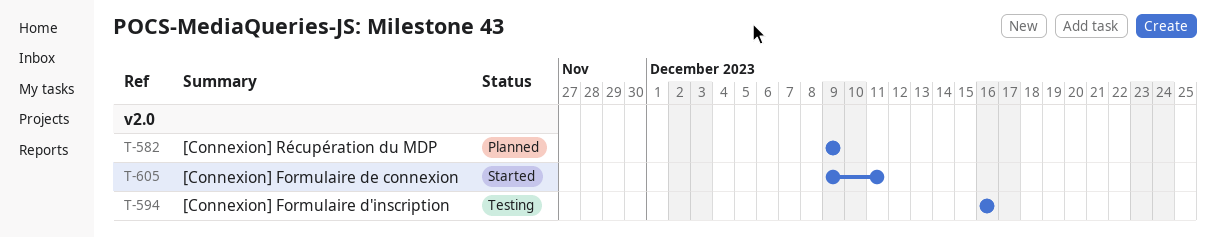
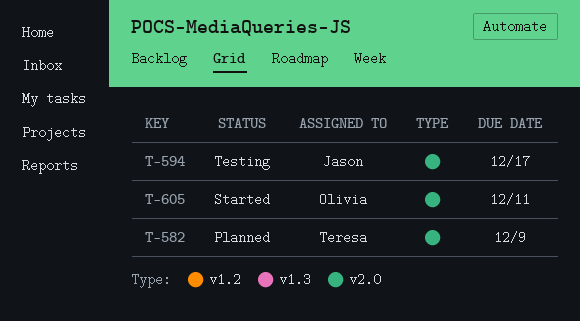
T-594, due: Dec 16 -> Dec 17

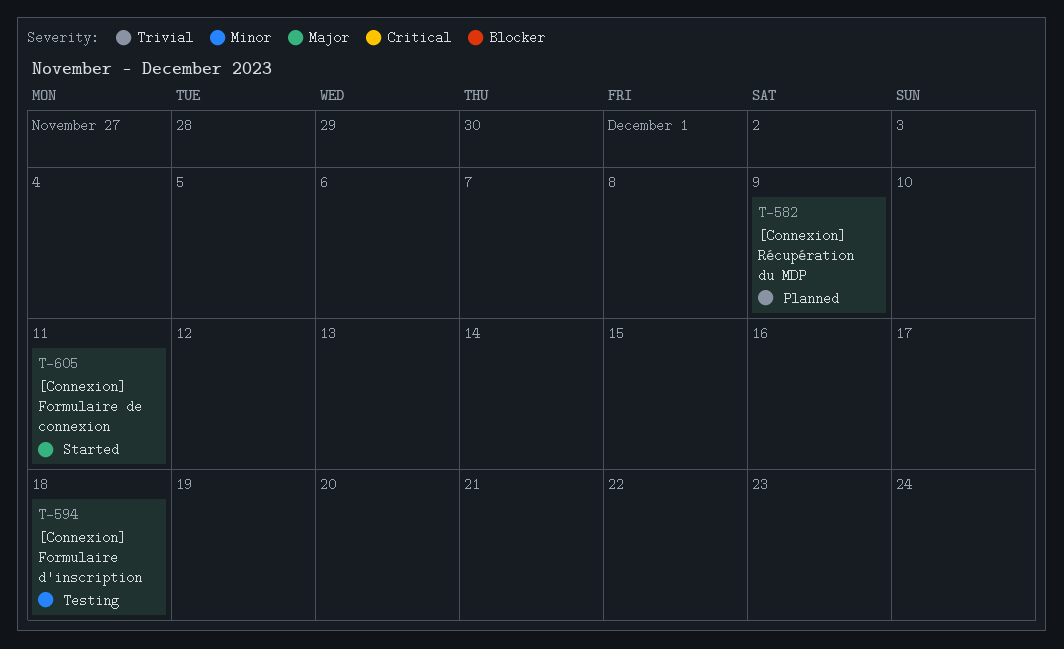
T-594, due: Dec 17 -> Dec 18

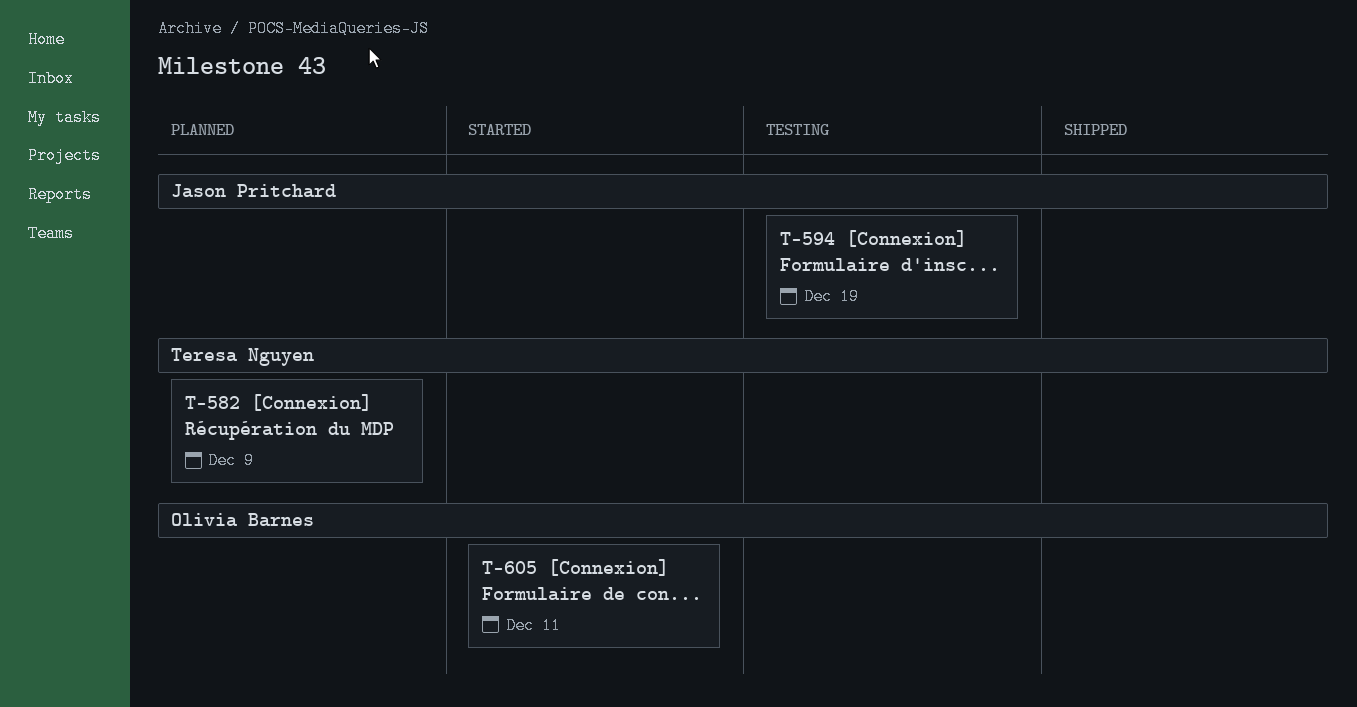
T-594, due: Dec 18 -> Dec 19

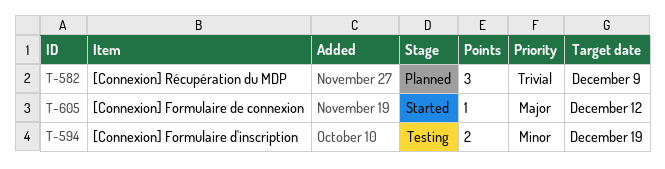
T-605, due: Dec 11 -> Dec 12

